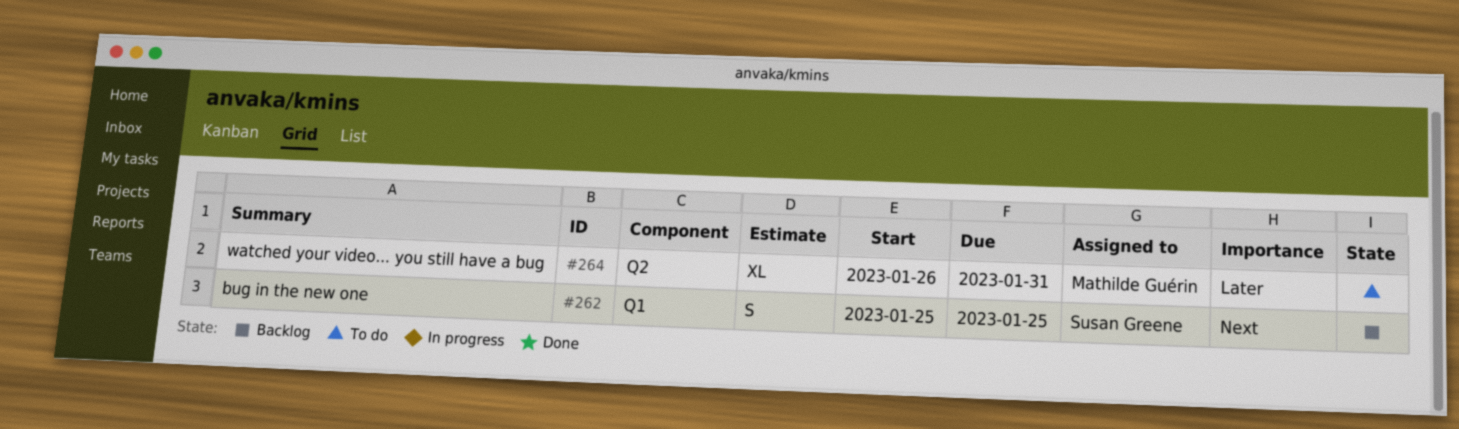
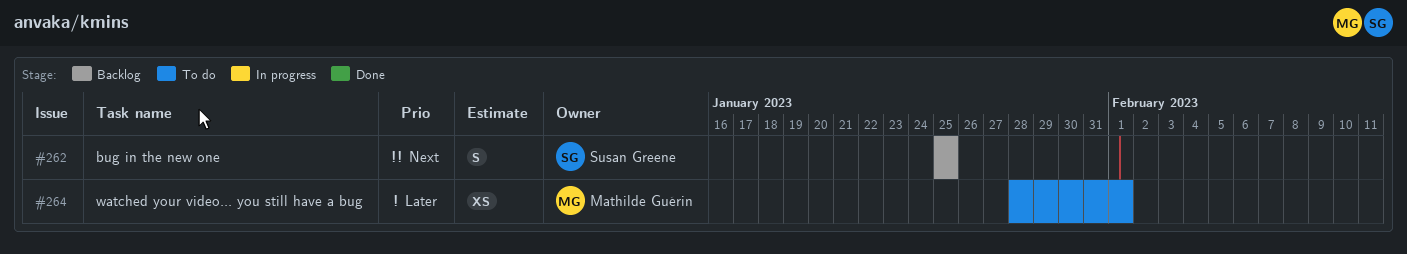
#264, estimate: XL -> XS
#264, start: Jan 26 -> Jan 28
#264, due: Jan 31 -> Feb 1

